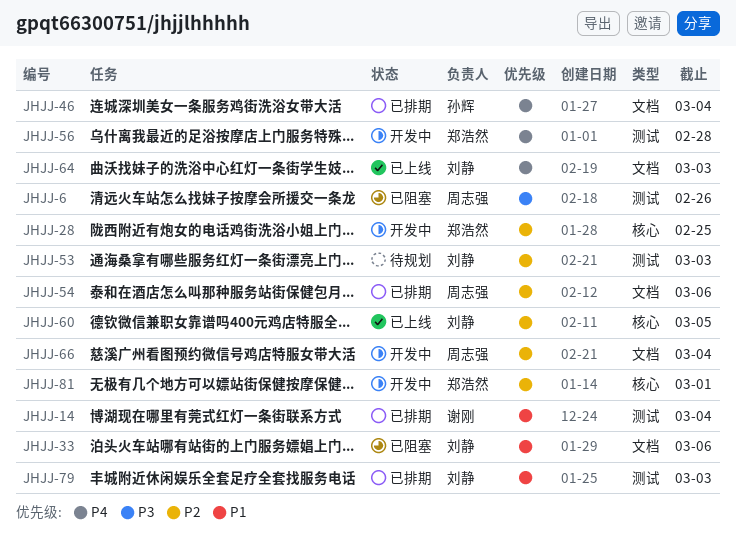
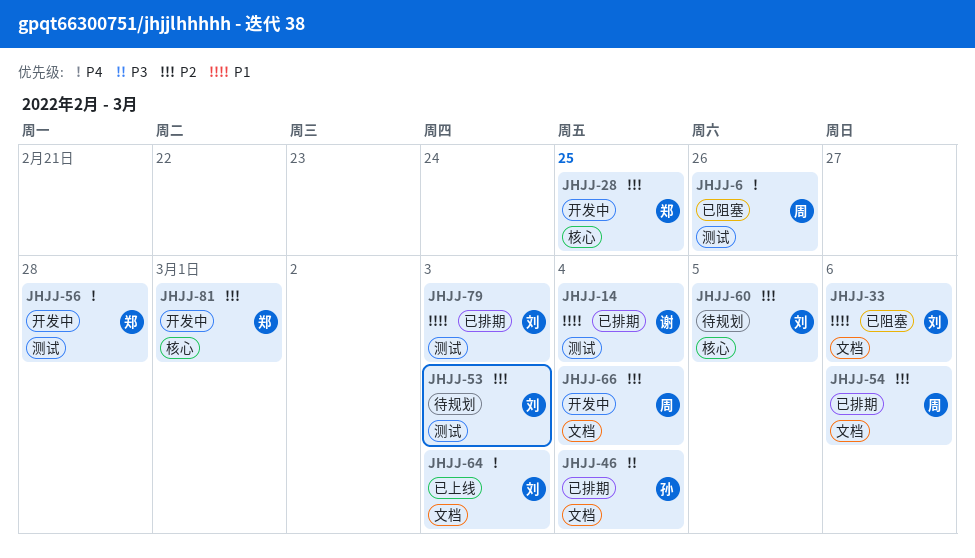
JHJJ-6, priority: P3 -> P4
JHJJ-46, priority: P4 -> P3
JHJJ-60, status: 已上线 -> 待规划

